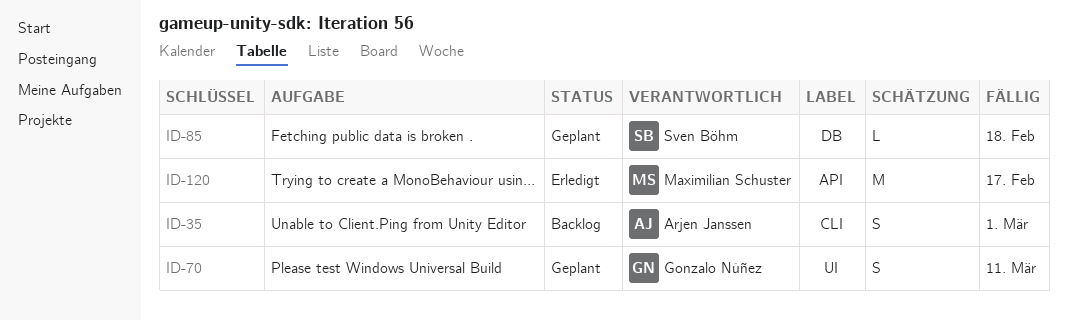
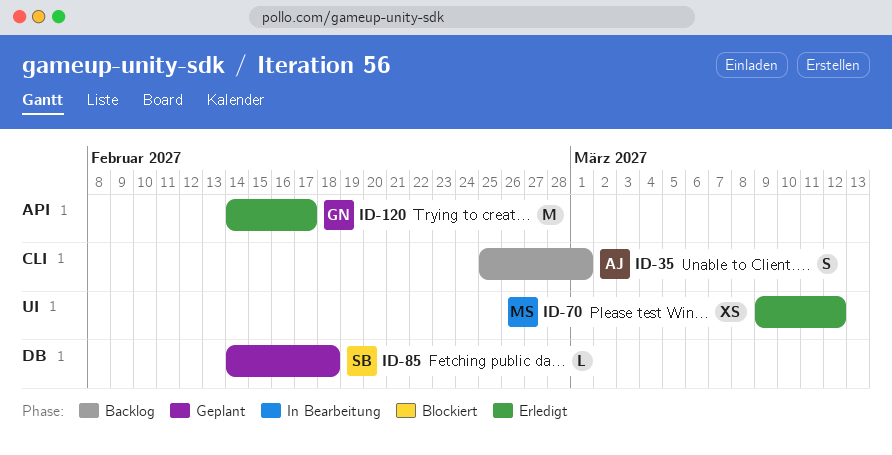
ID-70, status: Geplant -> Erledigt
ID-70, owner: Gonzalo Núñez -> Maximilian Schuster
ID-70, estimate: S -> XS
ID-70, due: Mar 11 -> Mar 12
ID-120, owner: Maximilian Schuster -> Gonzalo Núñez

